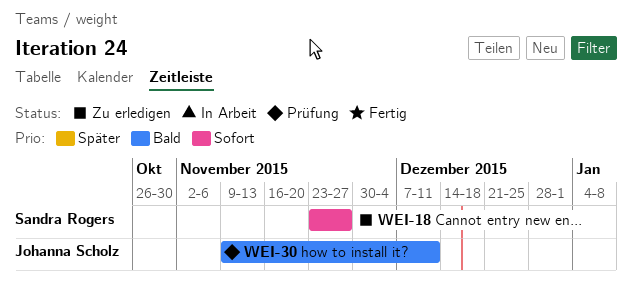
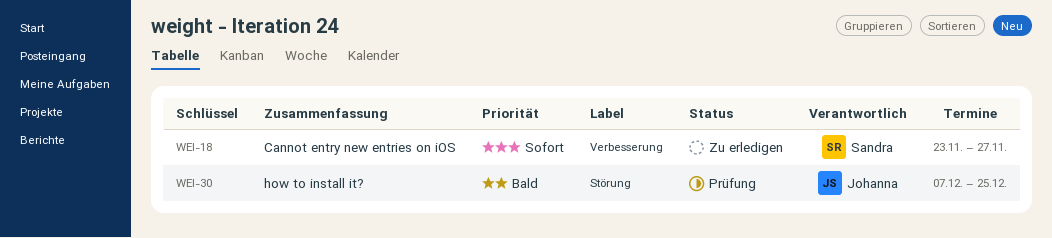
WEI-30, start: Nov 9 -> Dec 7
WEI-30, due: Dec 11 -> Dec 25

